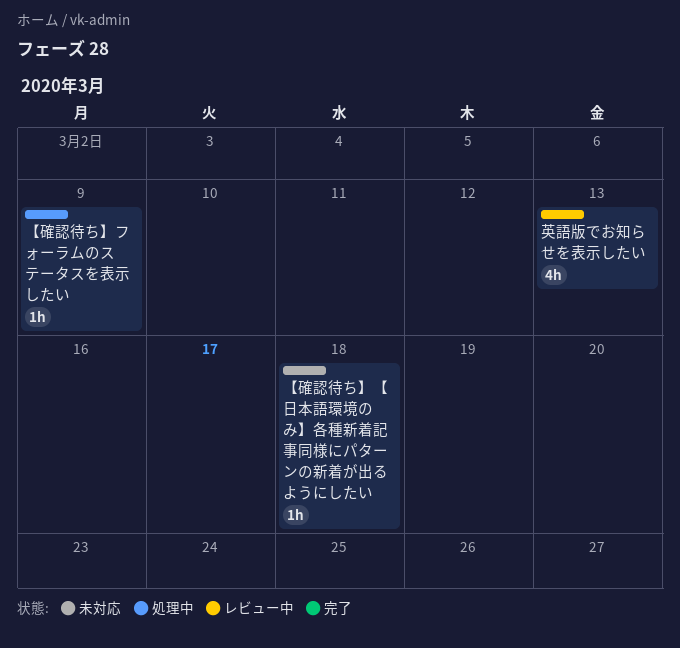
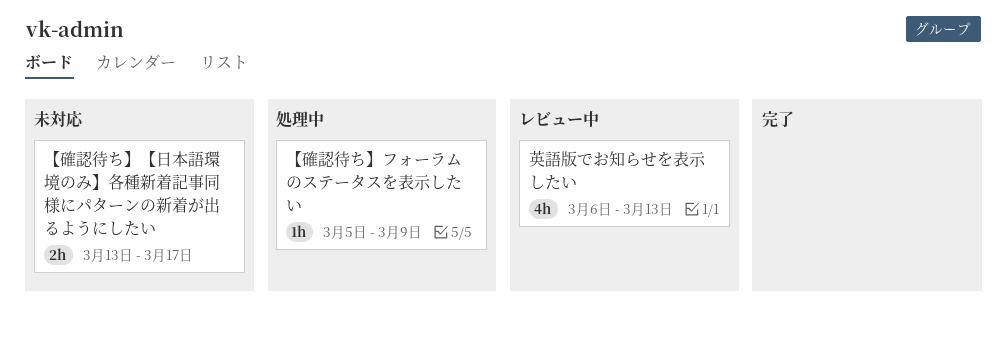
【確認待ち】【日本語環境のみ】各種新着記事同様にパターンの新着が出るようにしたい, estimate: 1h -> 2h
【確認待ち】【日本語環境のみ】各種新着記事同様にパターンの新着が出るようにしたい, due: Mar 18 -> Mar 17

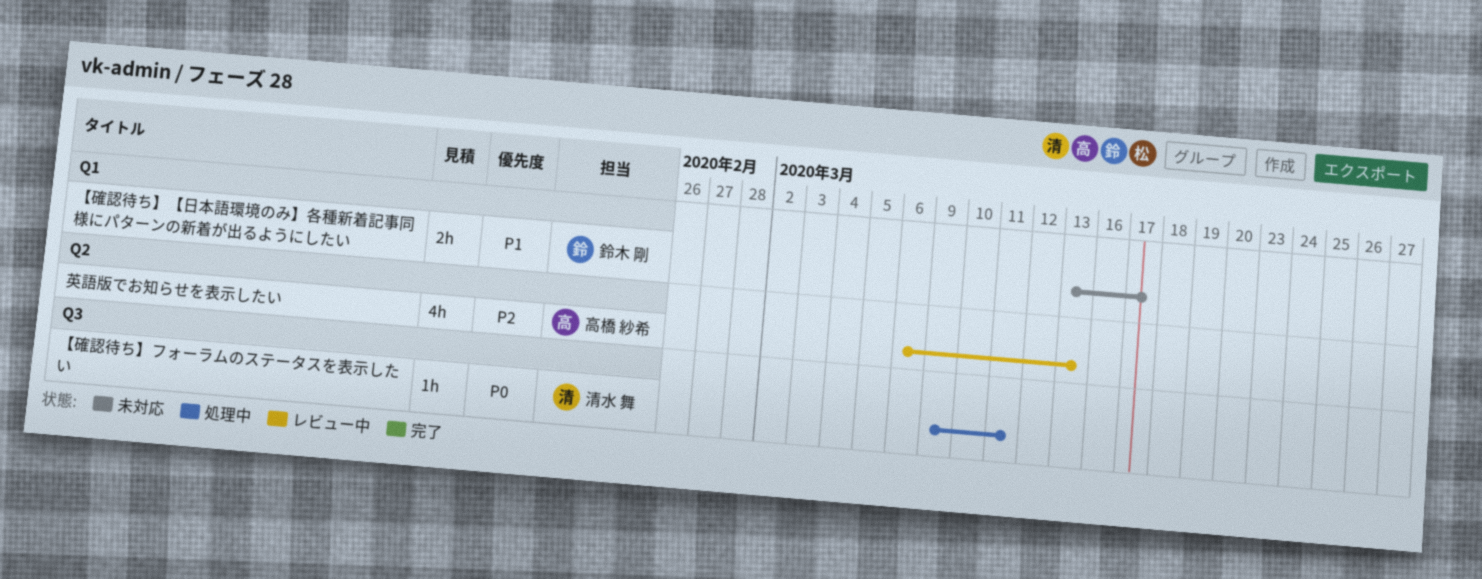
【確認待ち】フォーラムのステータスを表示したい, start: Mar 5 -> Mar 9
【確認待ち】フォーラムのステータスを表示したい, due: Mar 9 -> Mar 11

